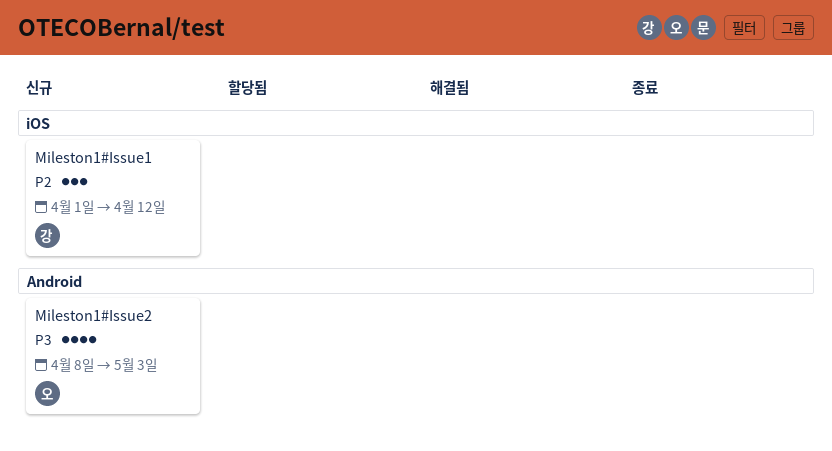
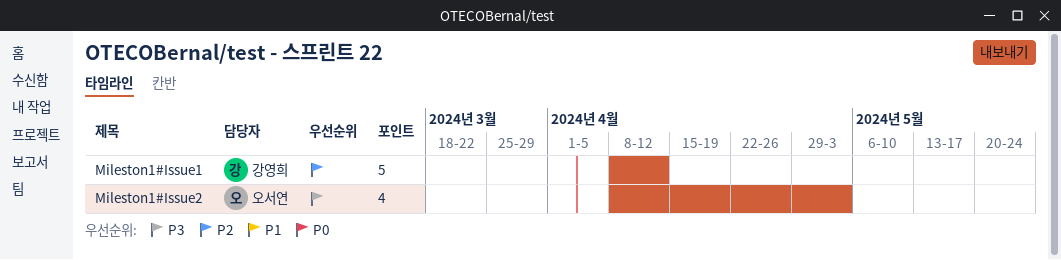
Mileston1#Issue1, estimate: 3 -> 5
Mileston1#Issue1, start: Apr 1 -> Apr 8

